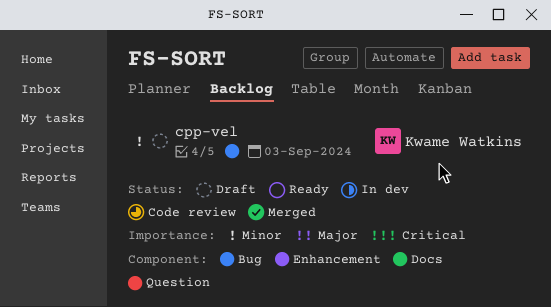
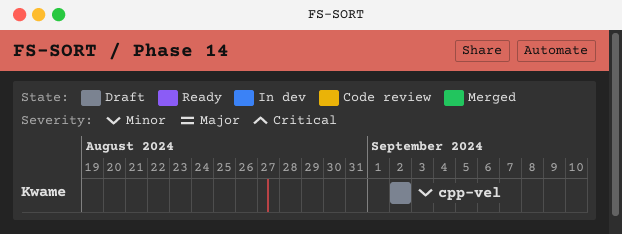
cpp-vel, due: Sep 3 -> Sep 2

